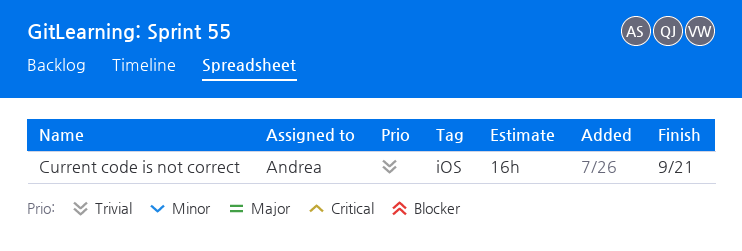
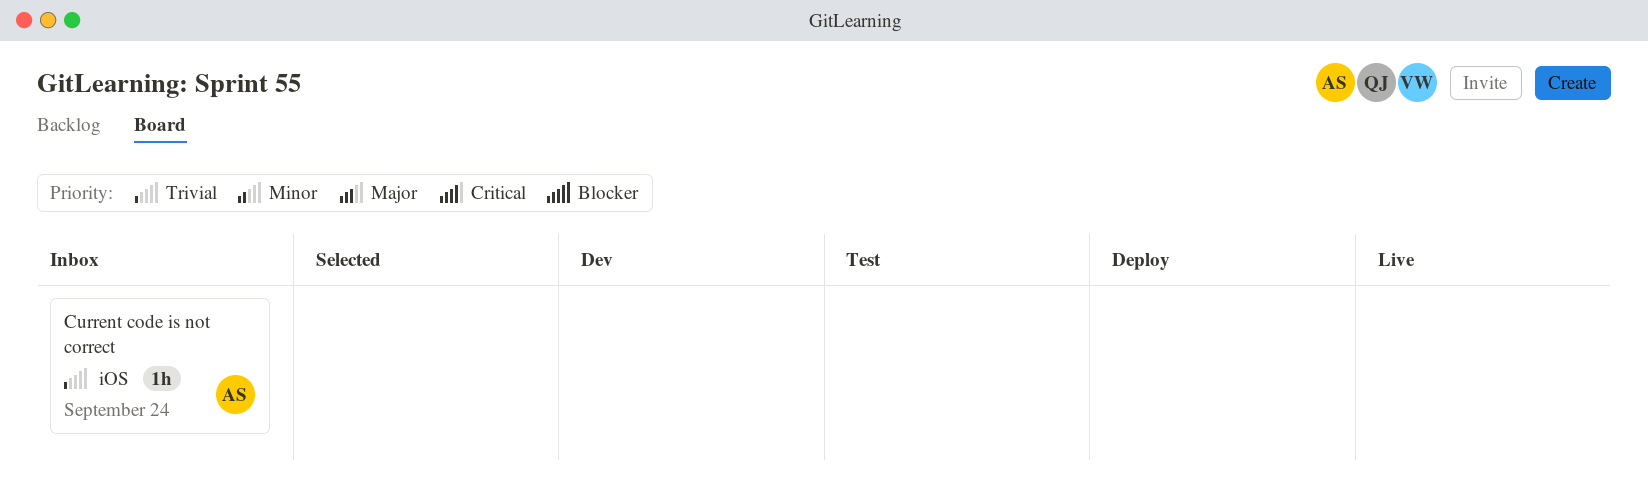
Current code is not correct, estimate: 16h -> 1h
Current code is not correct, due: Sep 21 -> Sep 24

